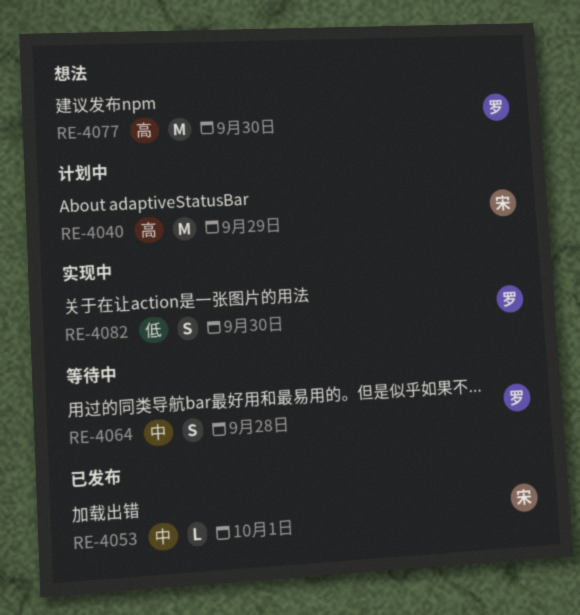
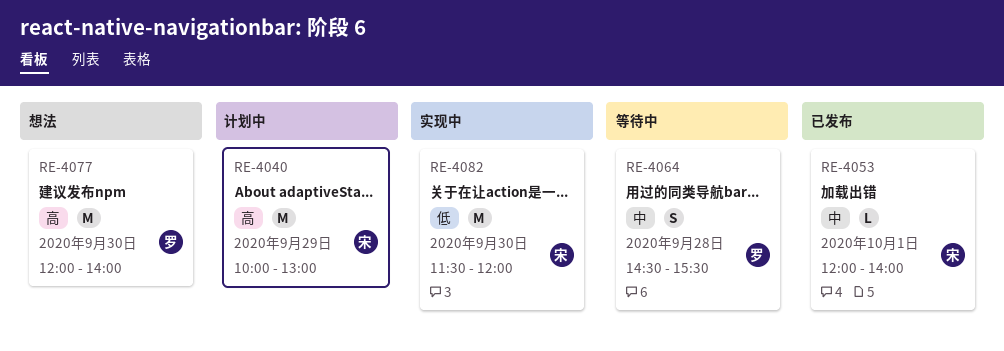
RE-4082, owner: 罗 -> 宋
RE-4082, estimate: S -> M

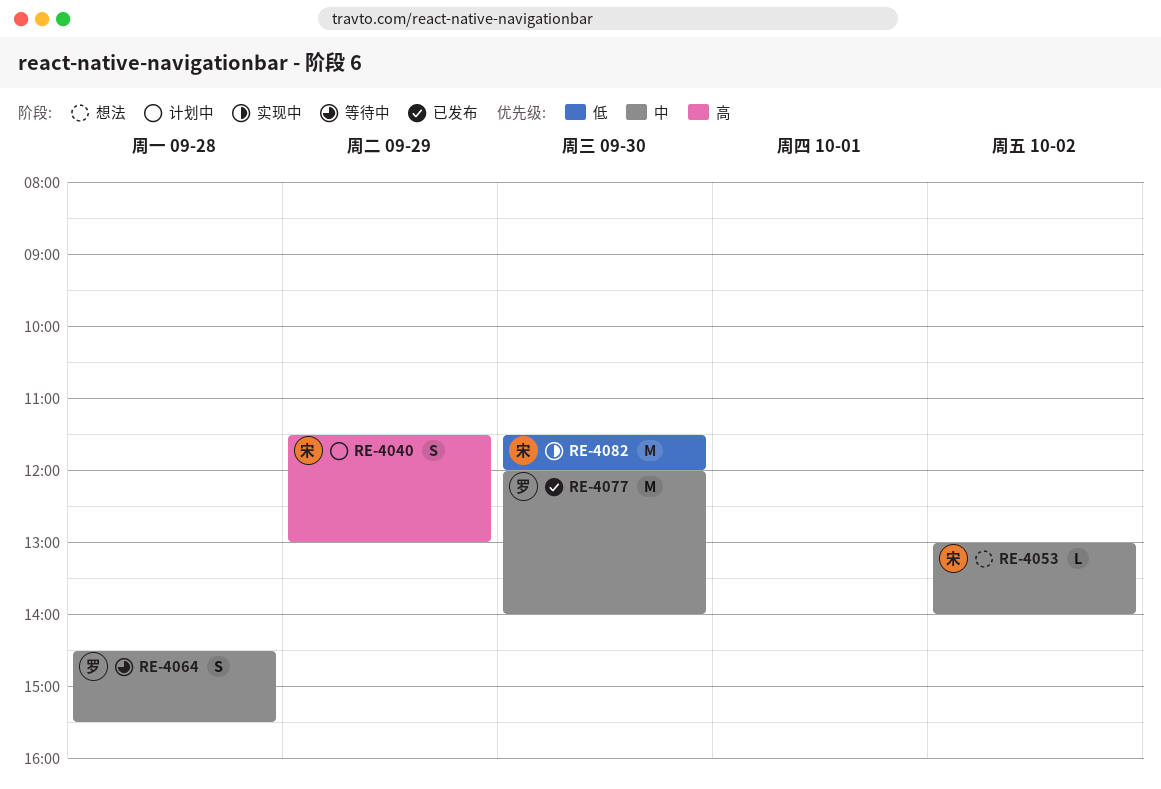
RE-4040, estimate: M -> S
RE-4040, begins: 10:00 -> 11:30
RE-4053, status: 已发布 -> 想法
RE-4053, day: Oct 1 -> Oct 2
RE-4053, begins: 12:00 -> 13:00
RE-4077, status: 想法 -> 已发布
RE-4077, priority: 高 -> 中

